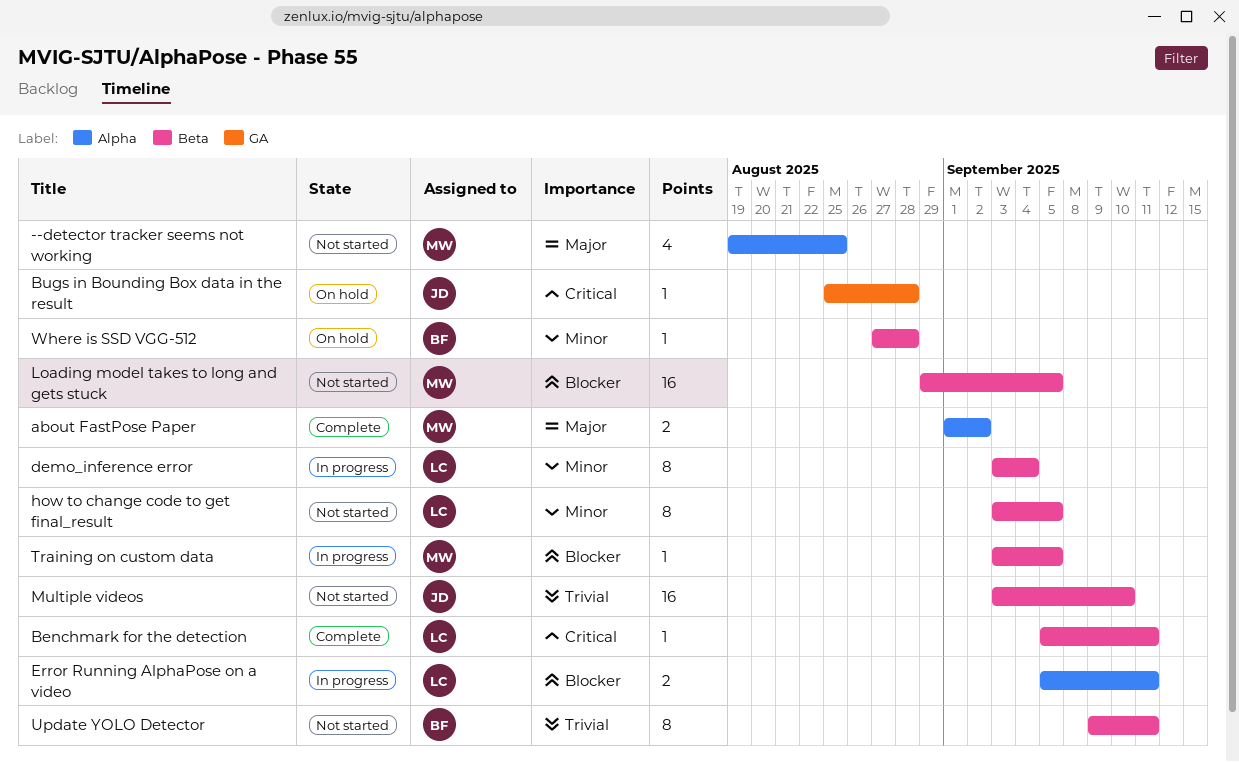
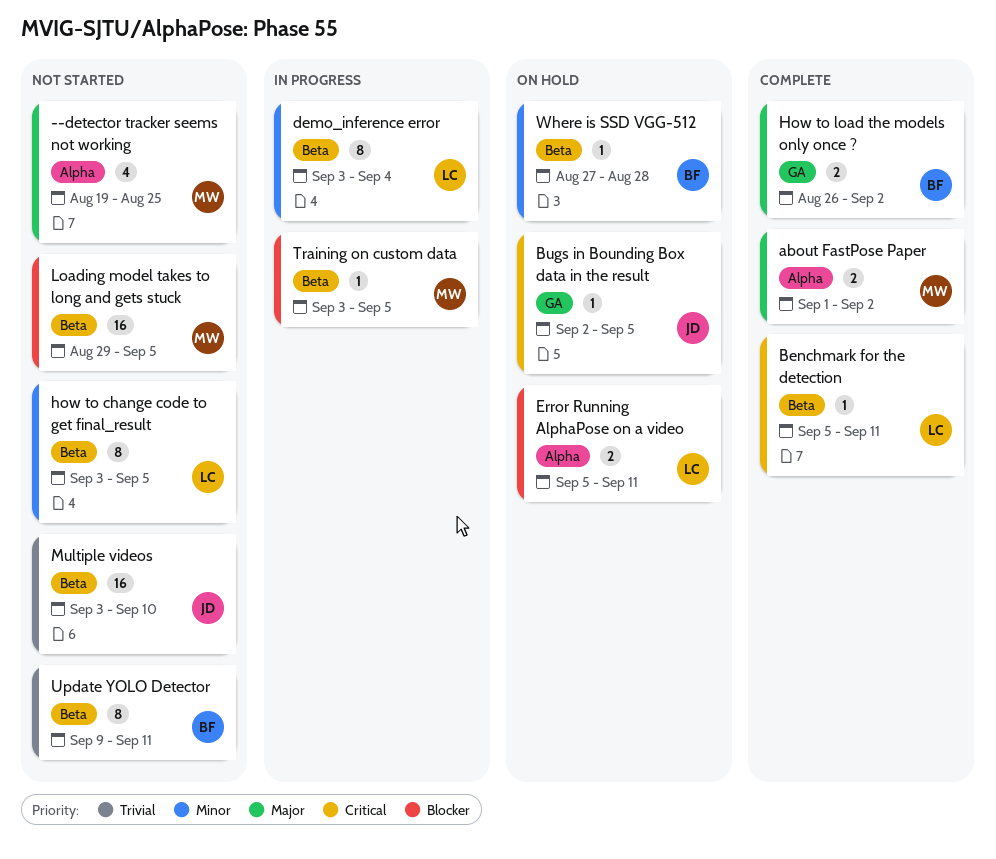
Bugs in Bounding Box data in the result, start: Aug 25 -> Sep 2
Bugs in Bounding Box data in the result, due: Aug 28 -> Sep 5
Error Running AlphaPose on a video, status: In progress -> On hold
How to load the models only once ?: none -> present

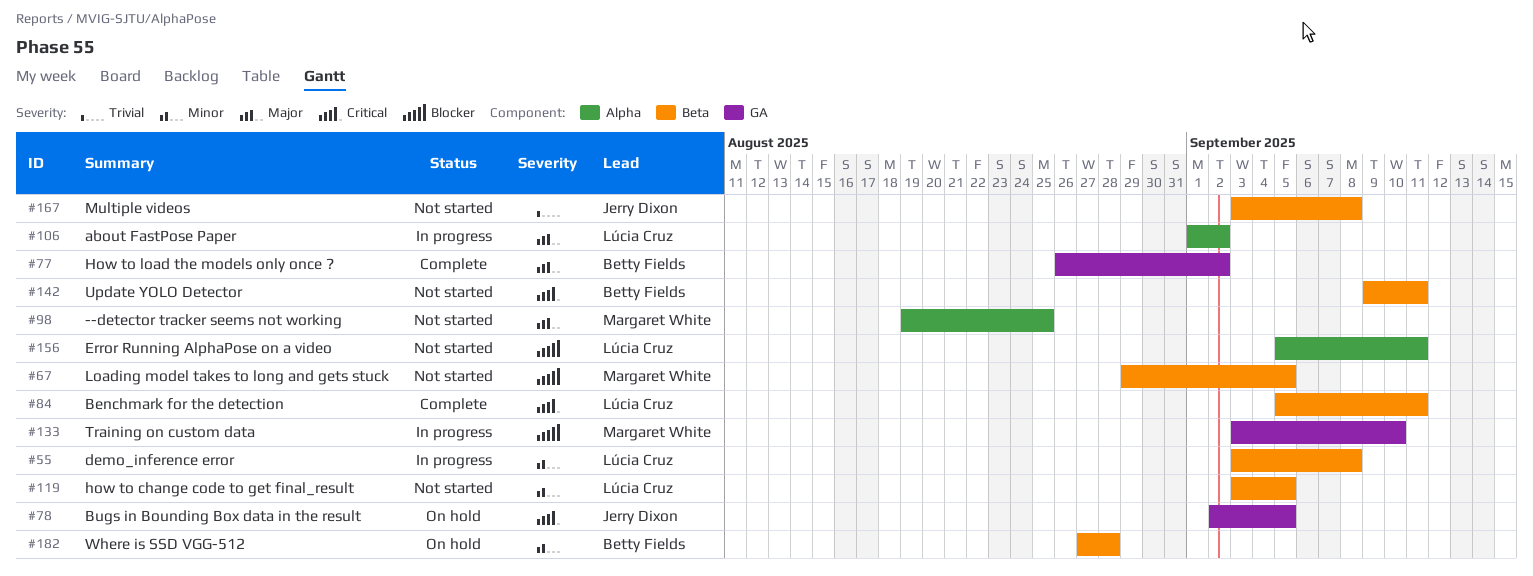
about FastPose Paper, status: Complete -> In progress
about FastPose Paper, owner: Margaret White -> Lúcia Cruz
demo_inference error, due: Sep 4 -> Sep 8
Error Running AlphaPose on a video, status: On hold -> Not started
Multiple videos, due: Sep 10 -> Sep 8
Training on custom data, label: Beta -> GA
Training on custom data, due: Sep 5 -> Sep 10
Update YOLO Detector, priority: Trivial -> Critical

